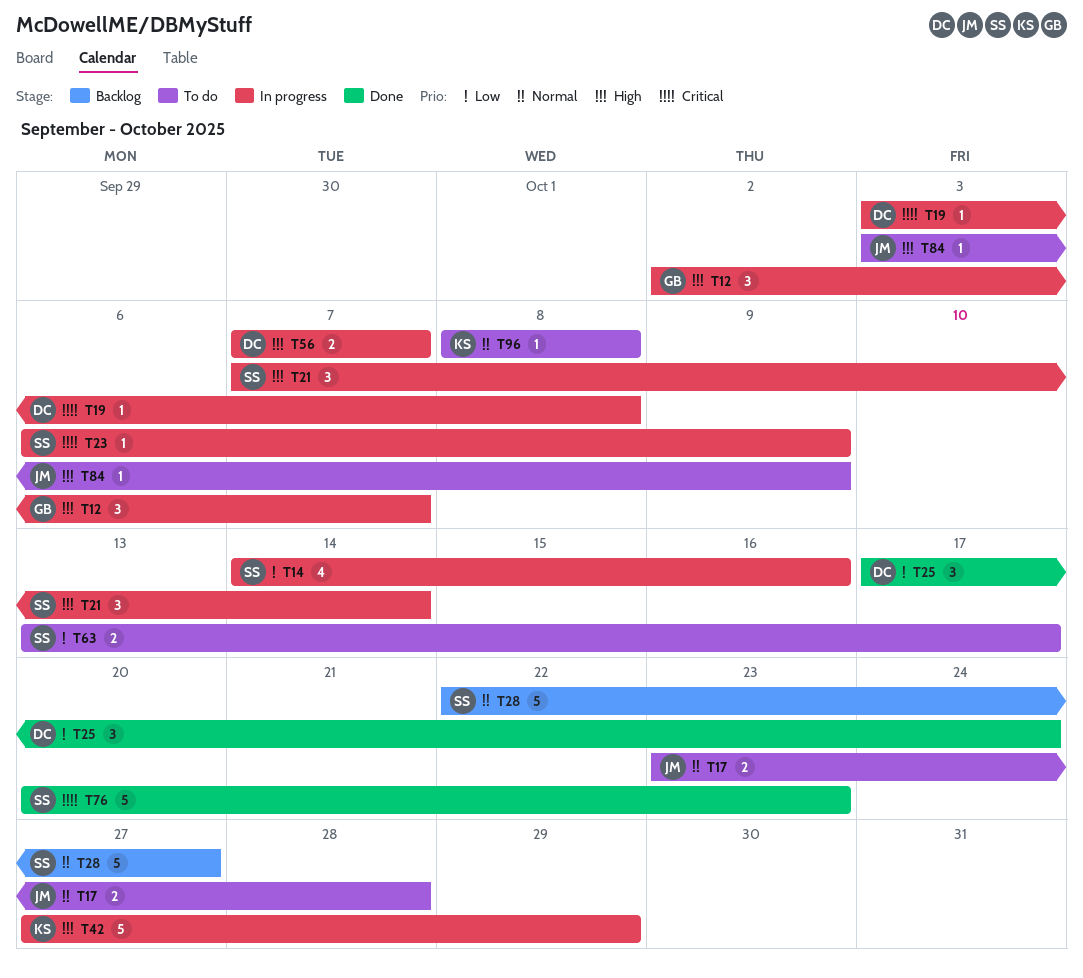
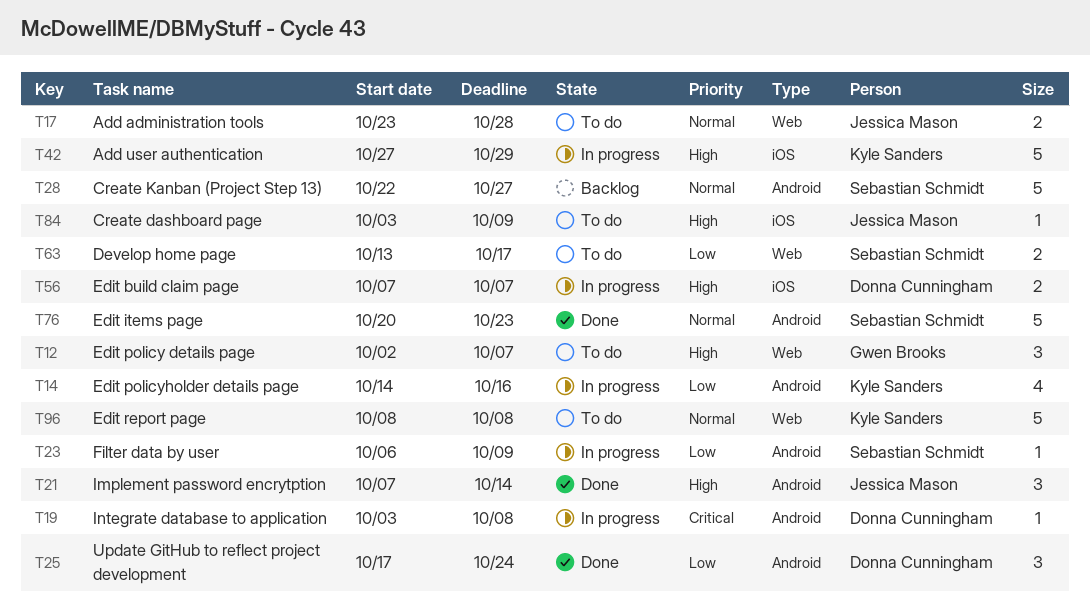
T12, status: In progress -> To do
T14, owner: Sebastian Schmidt -> Kyle Sanders
T21, status: In progress -> Done
T21, owner: Sebastian Schmidt -> Jessica Mason
T23, priority: Critical -> Low
T76, priority: Critical -> Normal
T96, estimate: 1 -> 5

